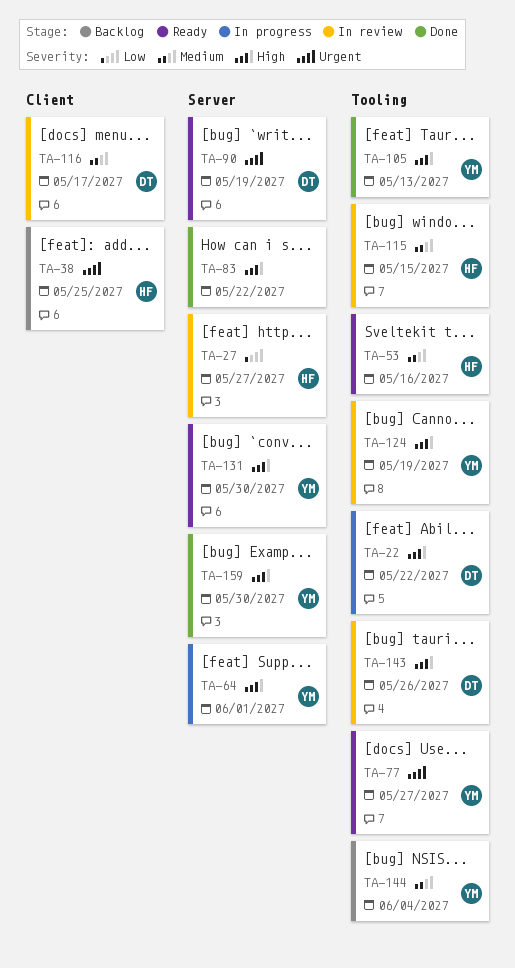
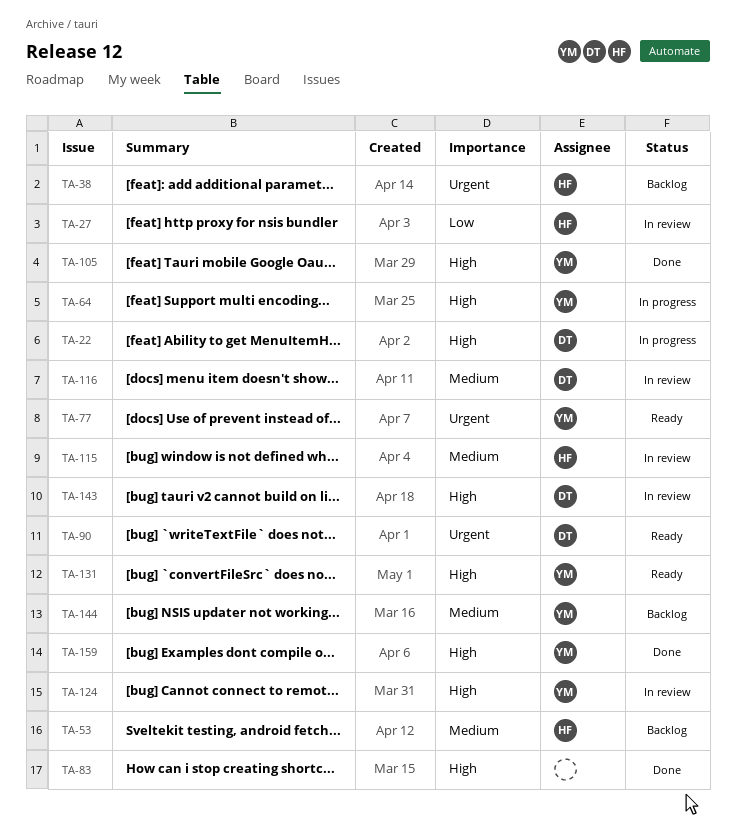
TA-53, status: Ready -> Backlog

